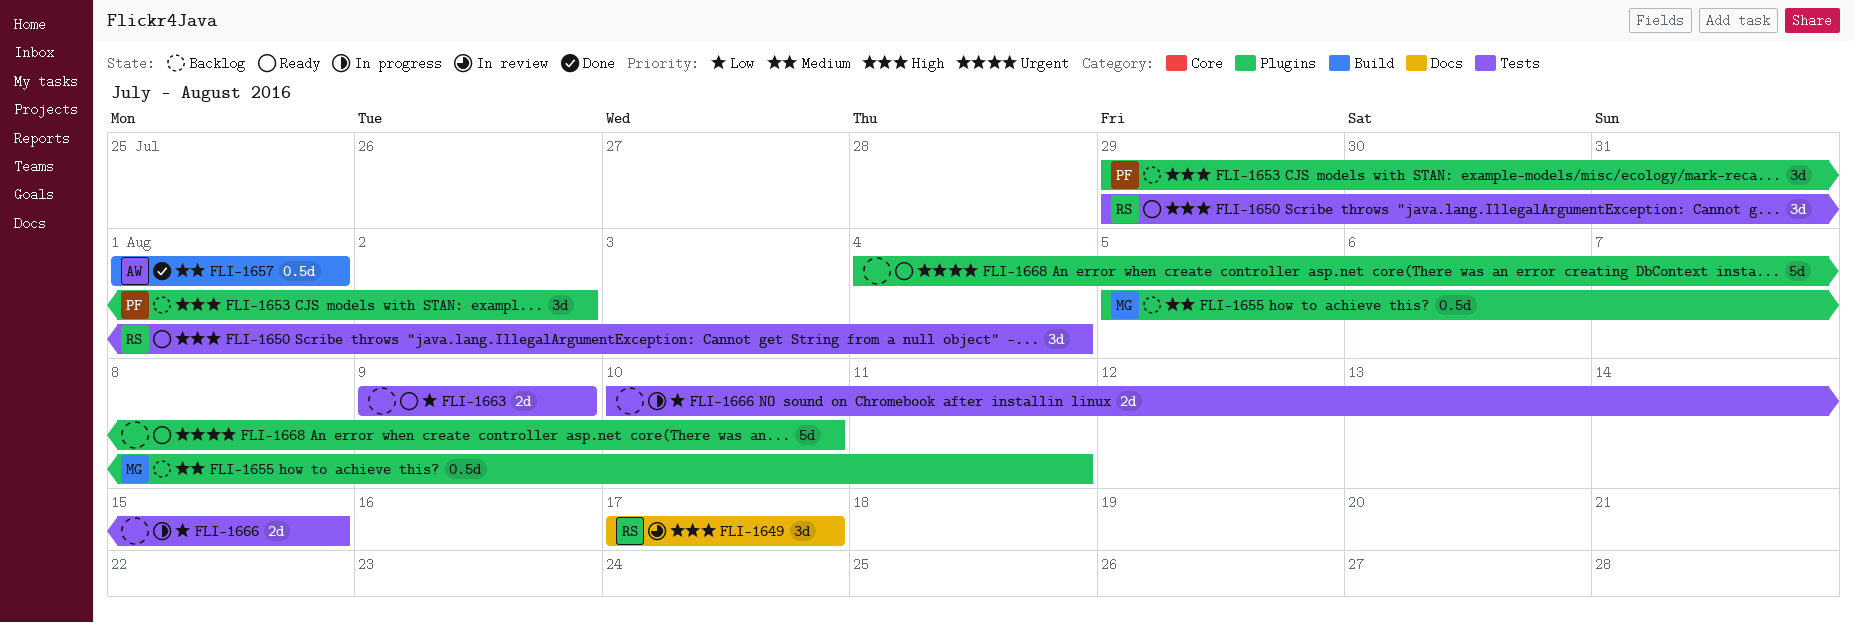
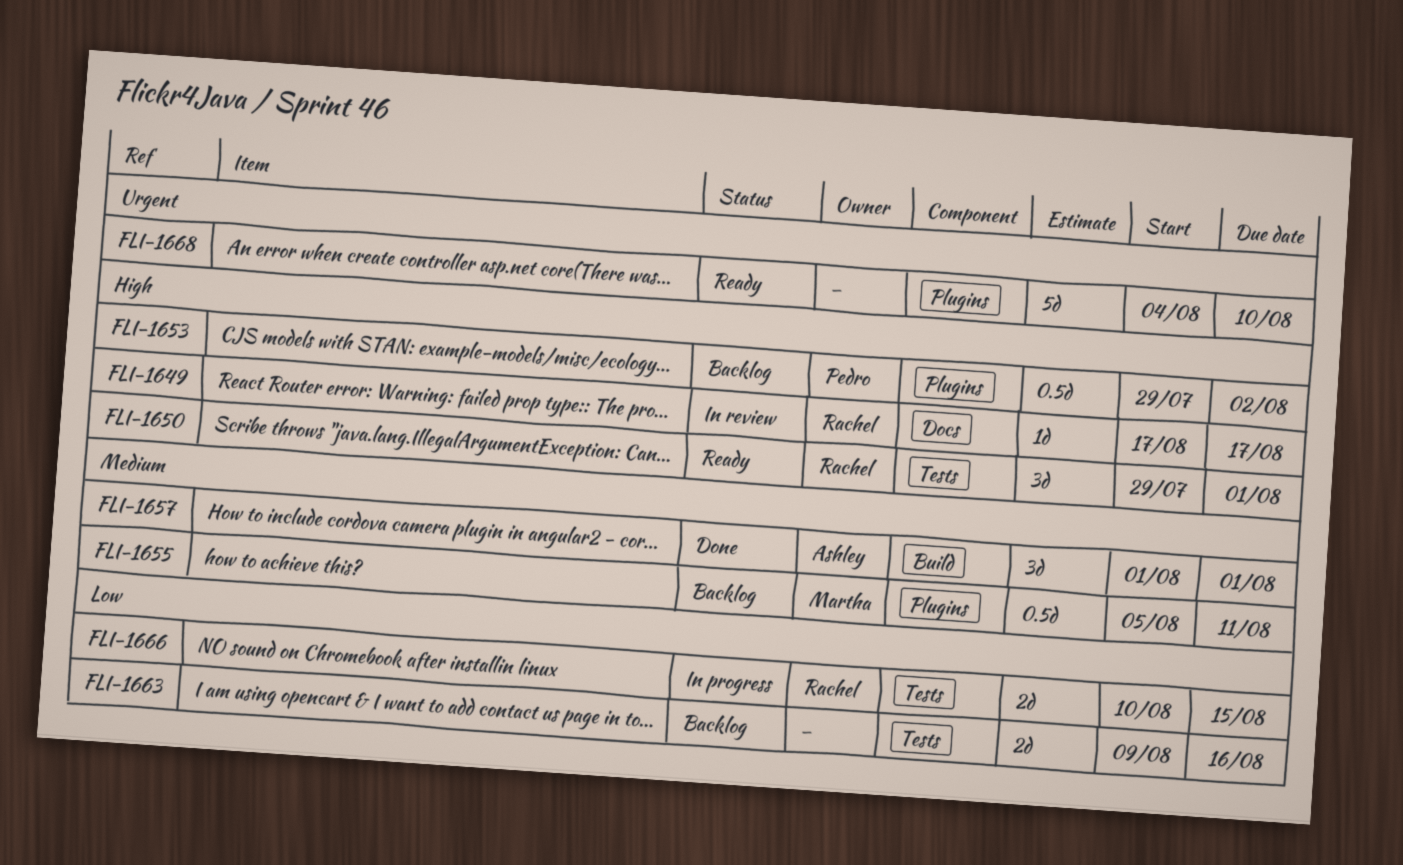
FLI-1649, estimate: 3d -> 1d
FLI-1650, due: Aug 4 -> Aug 1
FLI-1653, estimate: 3d -> 0.5d
FLI-1657, estimate: 0.5d -> 3d
FLI-1663, status: Ready -> Backlog
FLI-1663, due: Aug 9 -> Aug 16
FLI-1666, owner: none -> Rachel

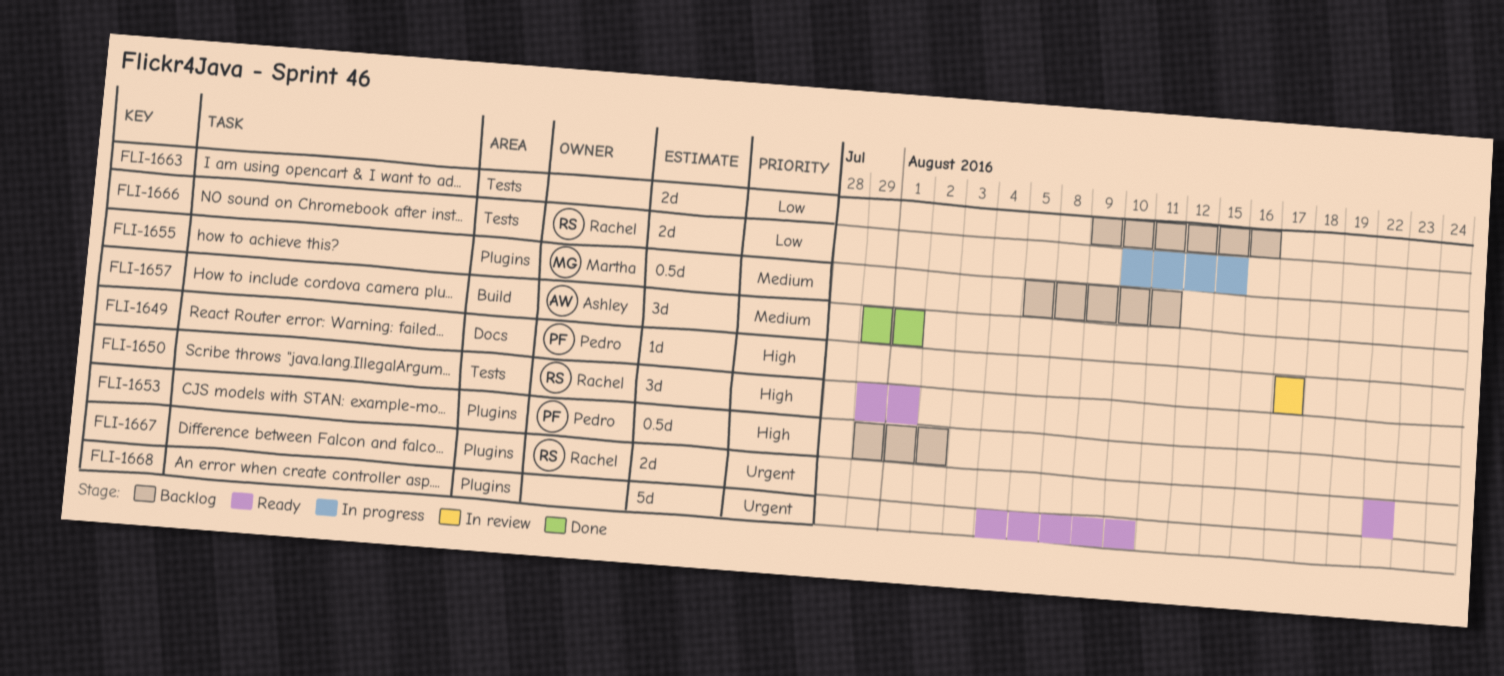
FLI-1649, owner: Rachel -> Pedro
FLI-1657, start: Aug 1 -> Jul 29
FLI-1667: none -> present

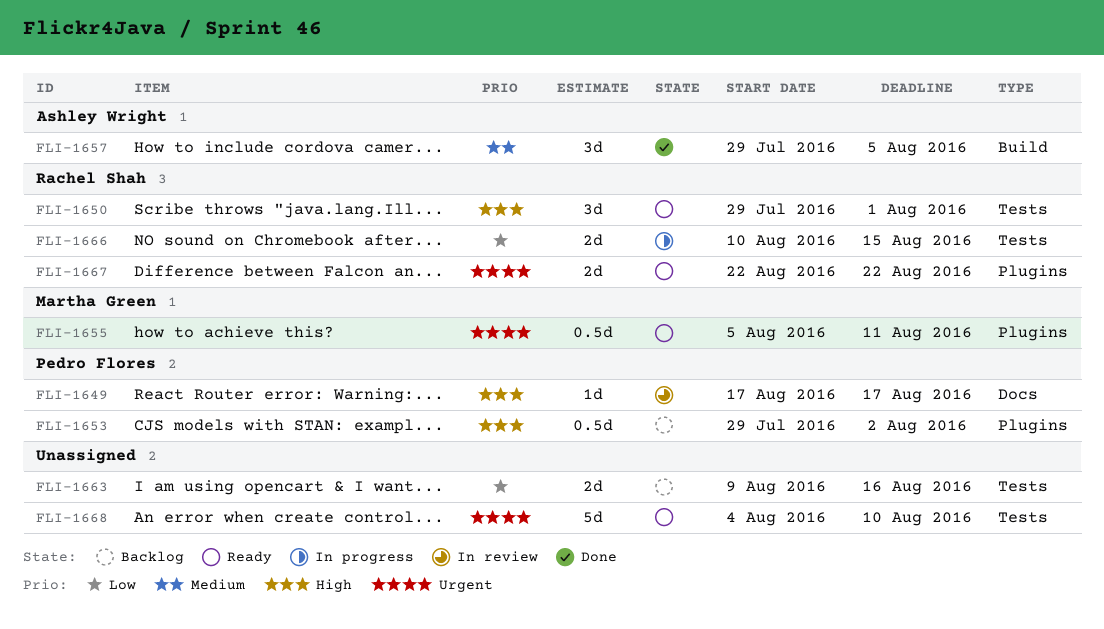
FLI-1655, status: Backlog -> Ready
FLI-1655, priority: Medium -> Urgent
FLI-1657, due: Aug 1 -> Aug 5
FLI-1668, label: Plugins -> Tests

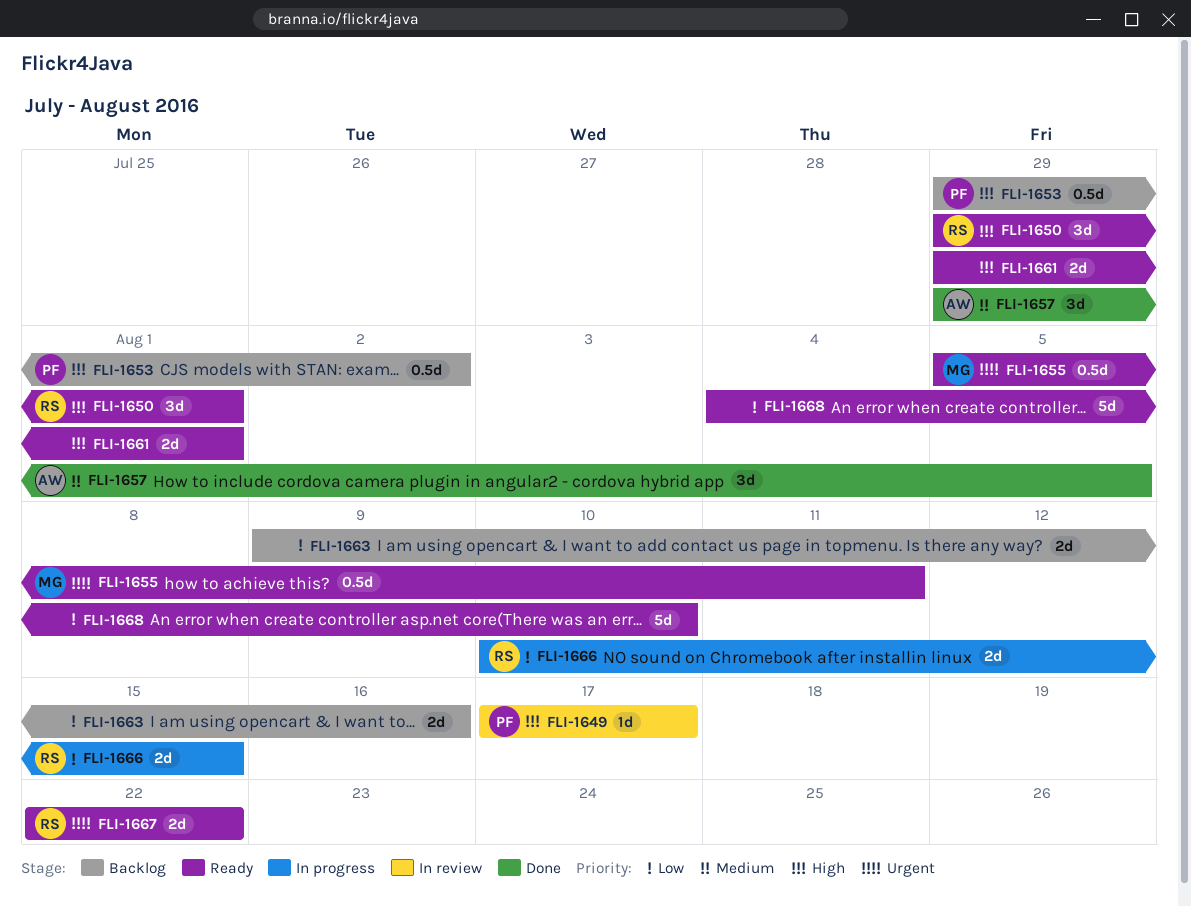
FLI-1661: none -> present
FLI-1668, priority: Urgent -> Low

